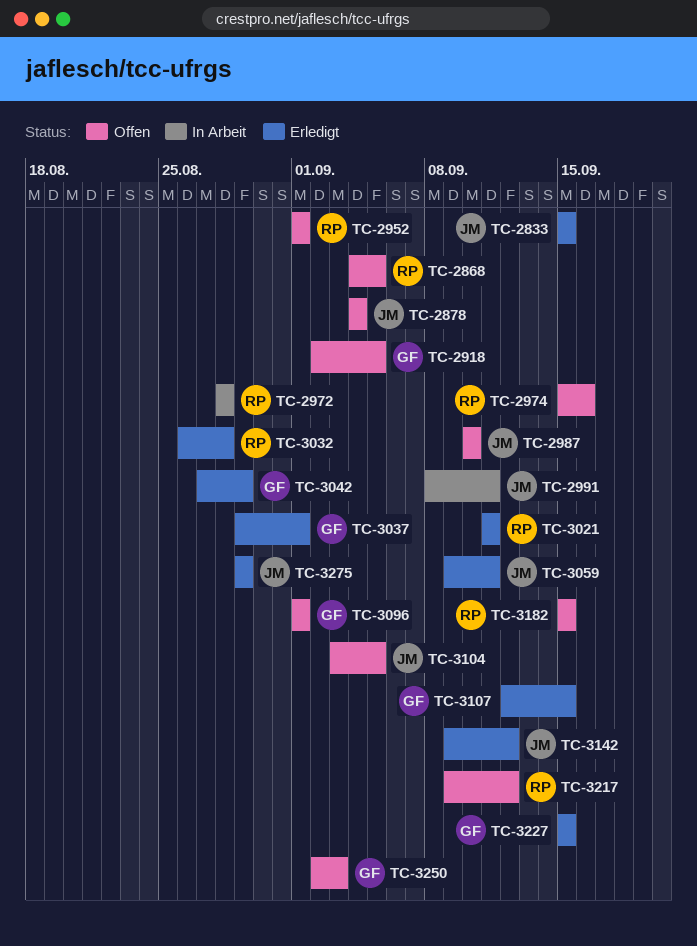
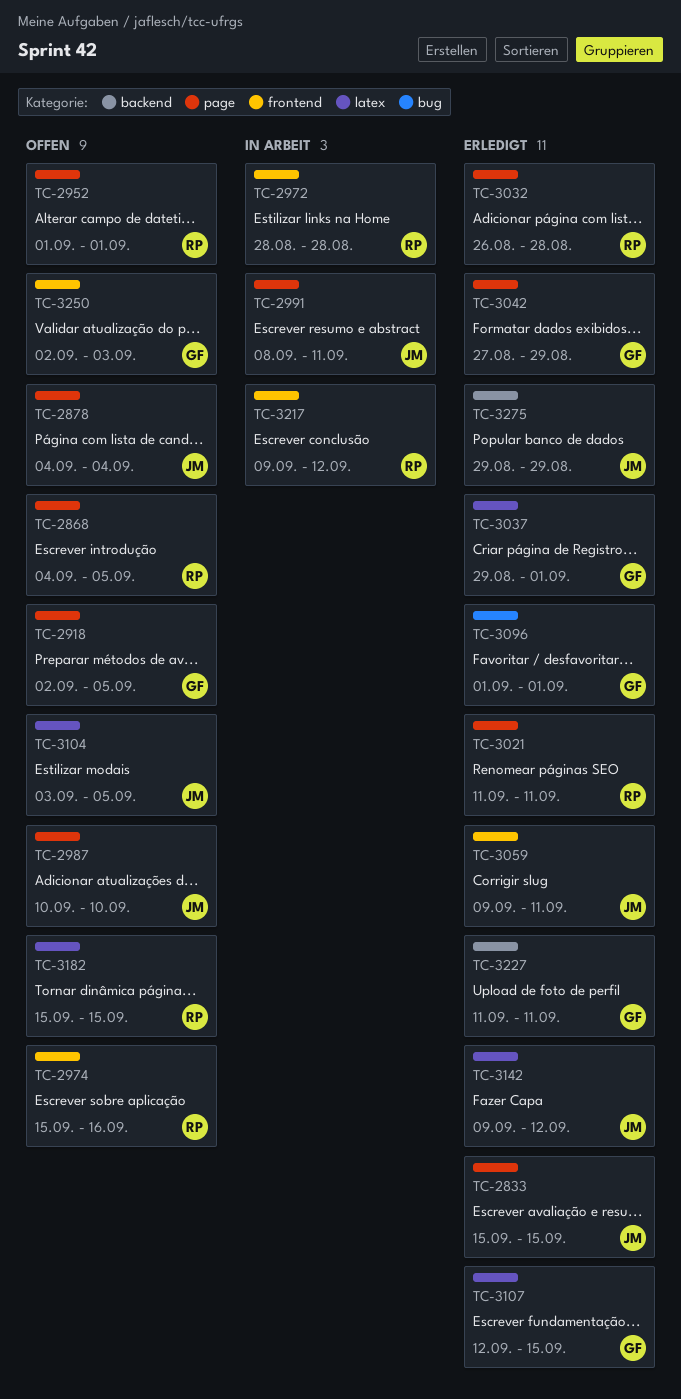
TC-3096, status: Offen -> Erledigt
TC-3217, status: Offen -> In Arbeit
TC-3227, start: Sep 15 -> Sep 11
TC-3227, due: Sep 15 -> Sep 11

